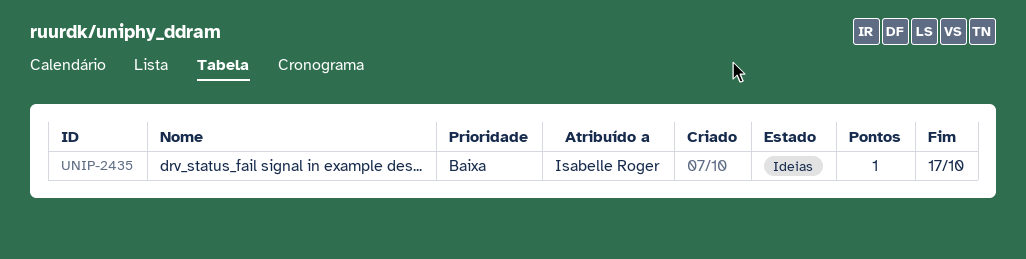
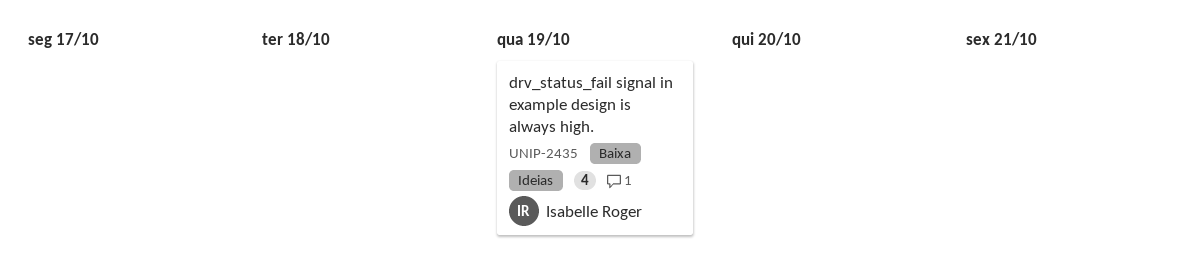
UNIP-2435, estimate: 1 -> 4
UNIP-2435, due: Oct 17 -> Oct 19

